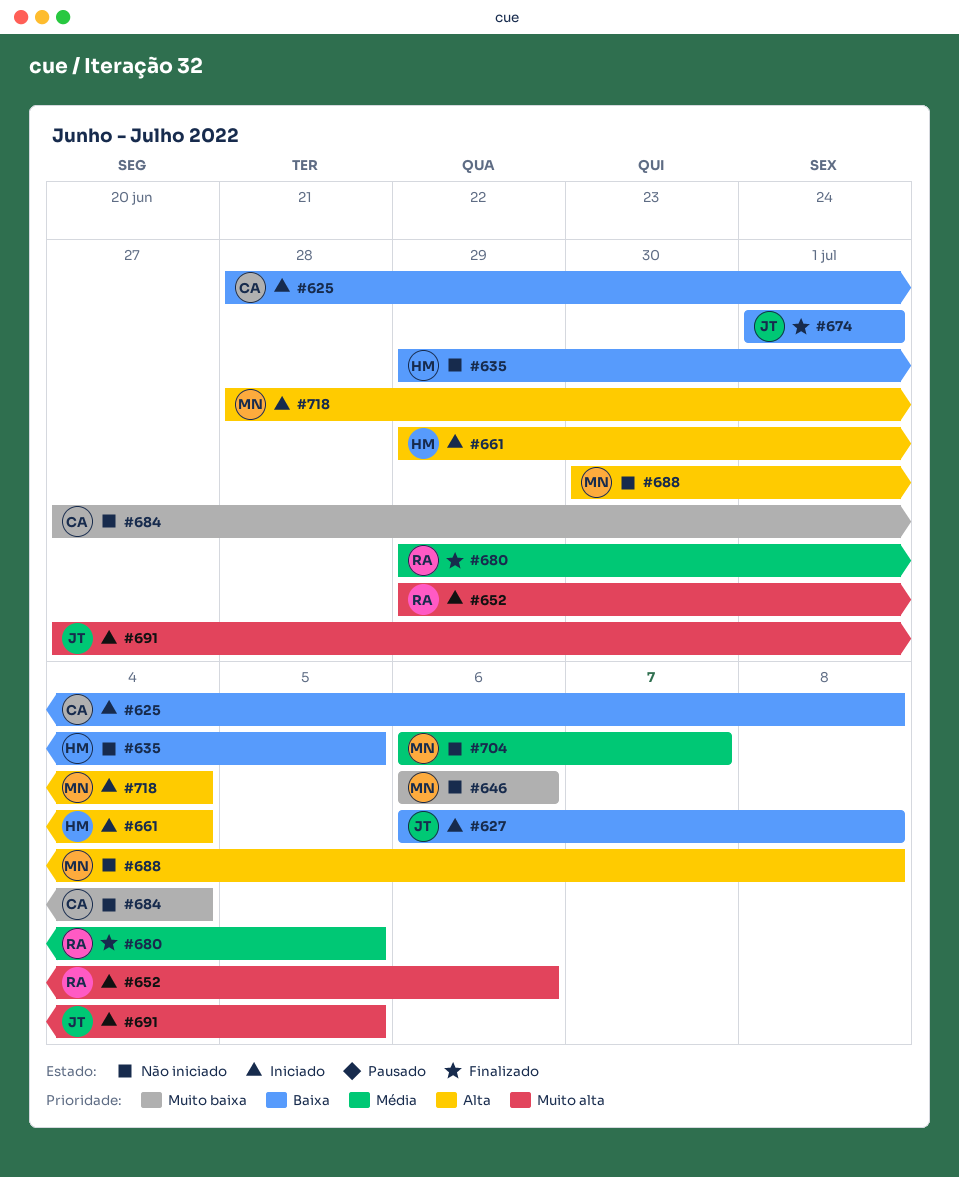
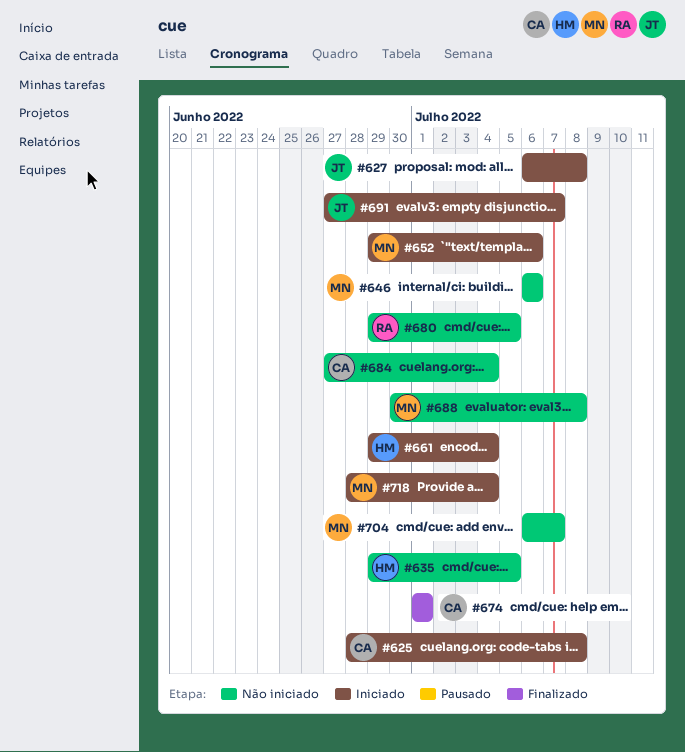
#652, owner: RA -> MN
#674, owner: JT -> CA
#680, status: Finalizado -> Não iniciado
#691, due: Jul 5 -> Jul 7

